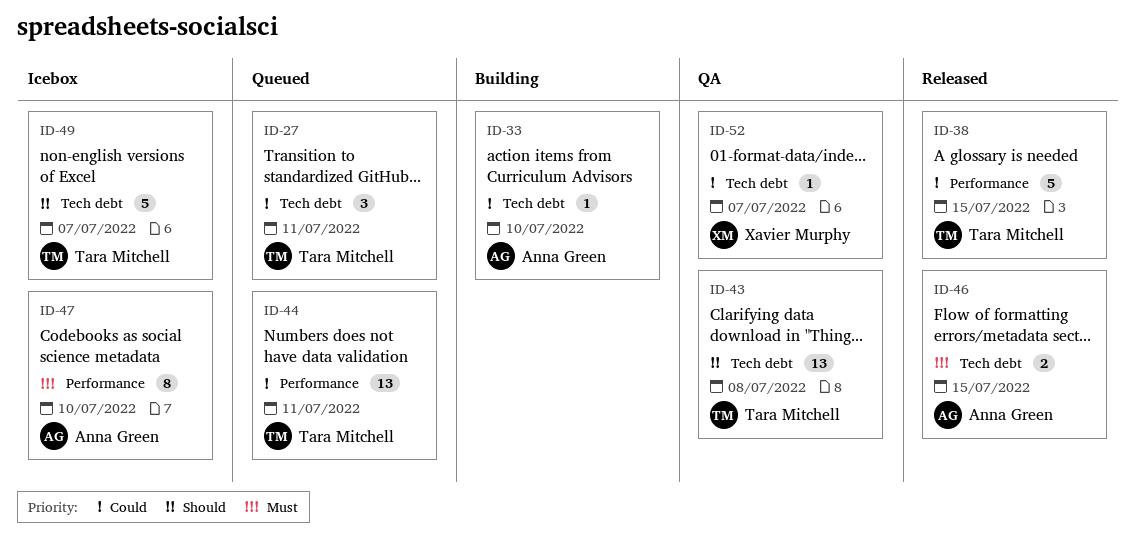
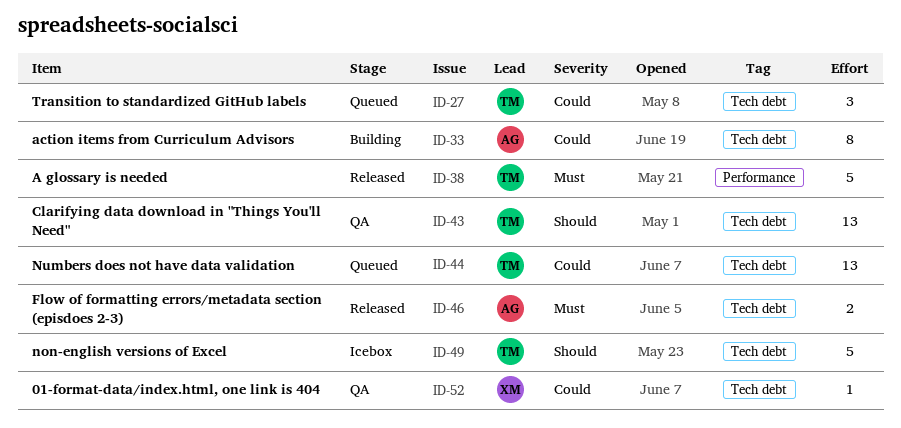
ID-33, estimate: 1 -> 8
ID-38, priority: Could -> Must
ID-44, label: Performance -> Tech debt
ID-47: present -> none

